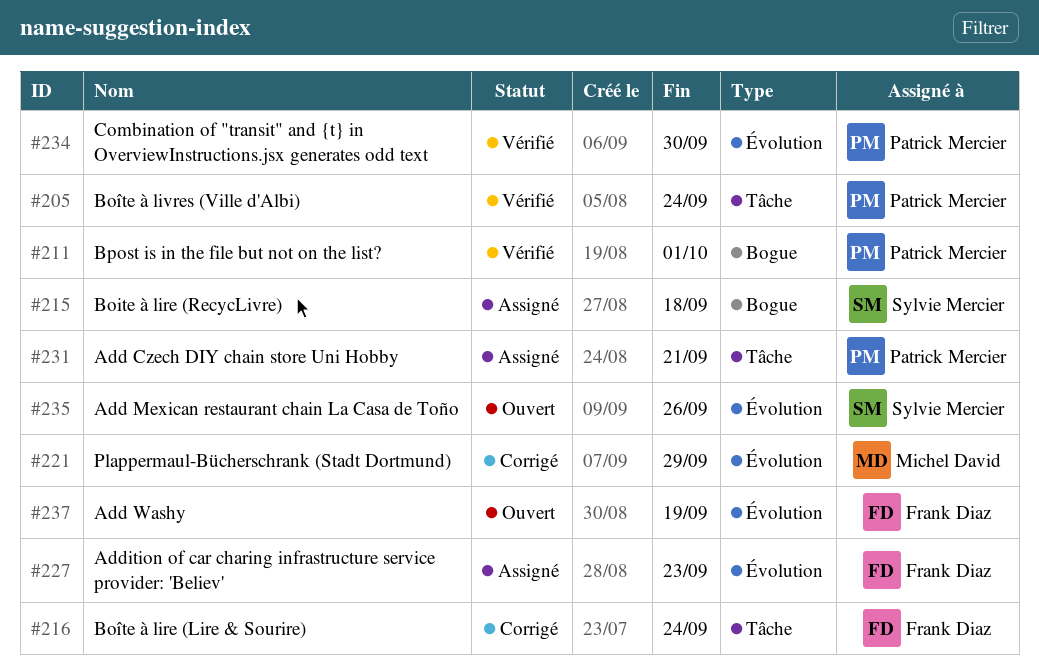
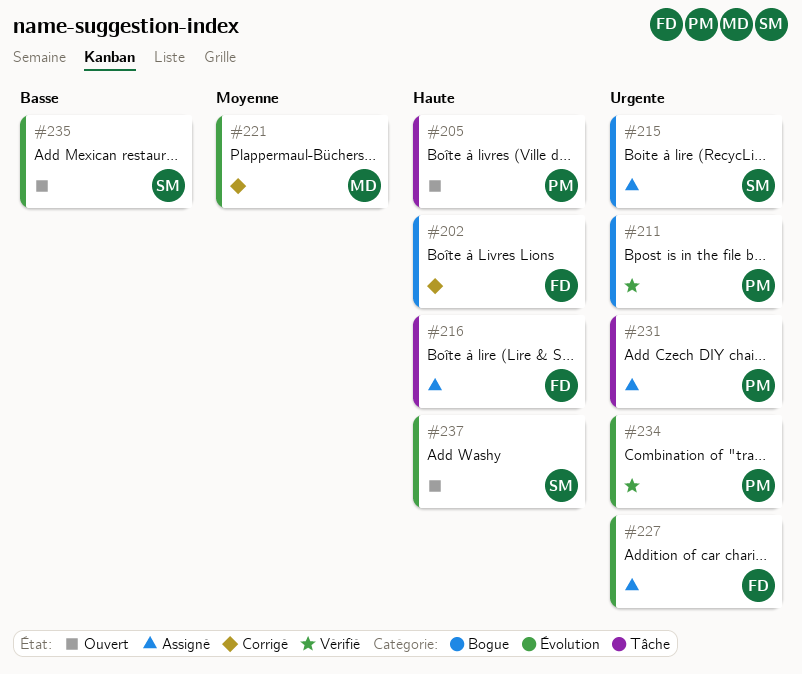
#202: none -> present
#205, status: Vérifié -> Ouvert
#216, status: Corrigé -> Assigné
#237, owner: Frank Diaz -> Sylvie Mercier

